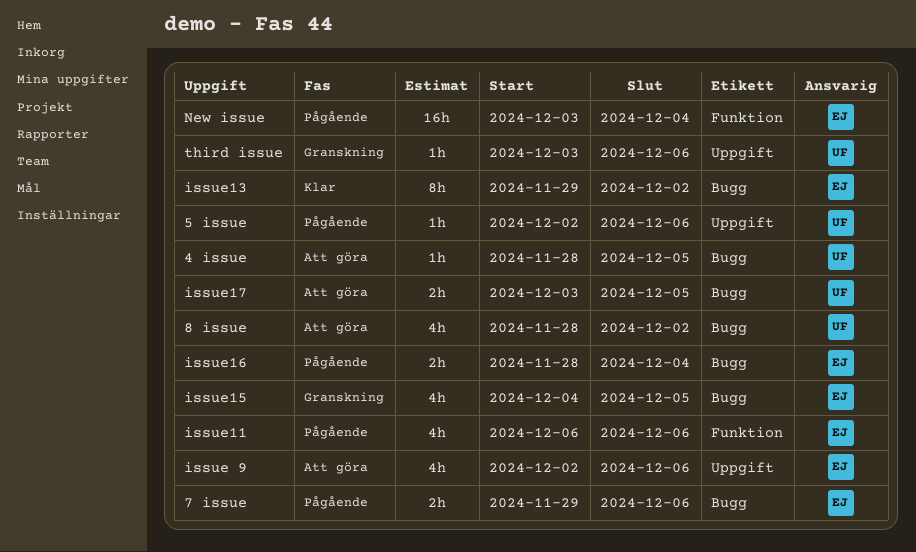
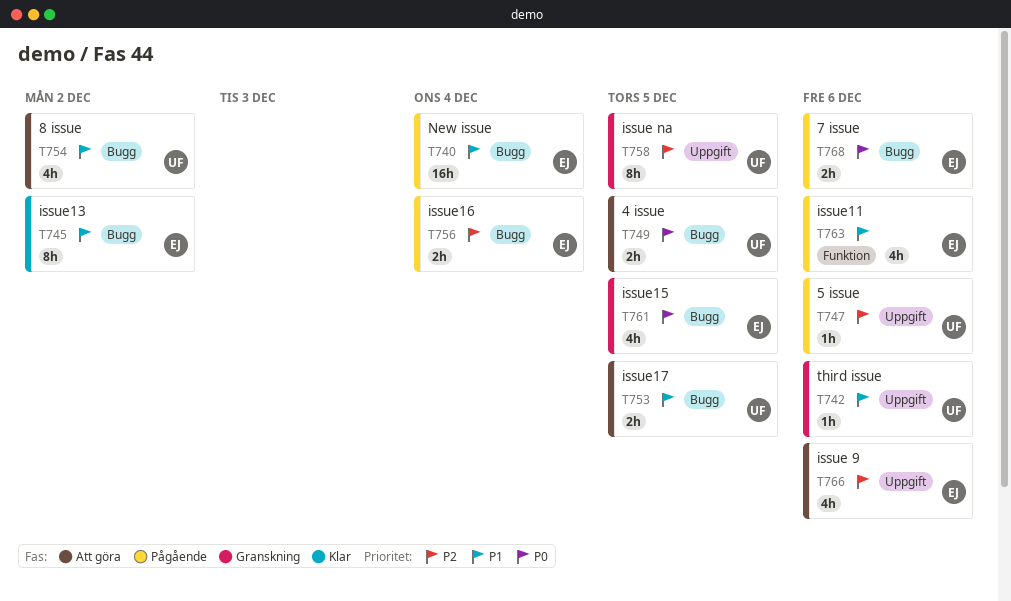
4 issue, estimate: 1h -> 2h
issue na: none -> present
New issue, label: Funktion -> Bugg

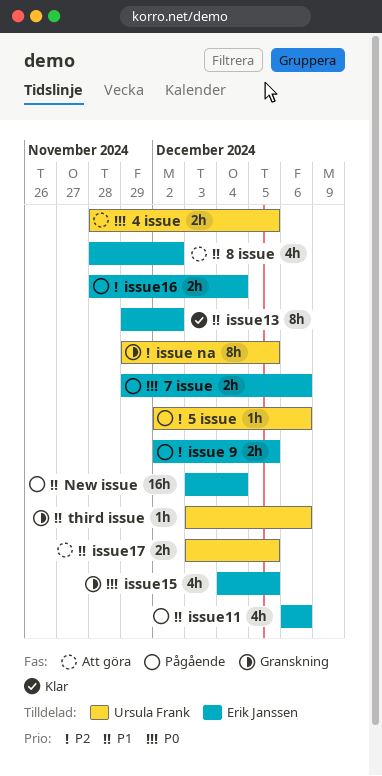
8 issue, owner: Ursula Frank -> Erik Janssen
issue 9, status: Att göra -> Pågående
issue 9, estimate: 4h -> 2h
issue 9, due: Dec 6 -> Dec 5

